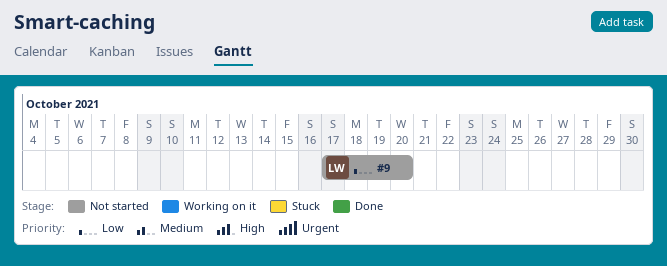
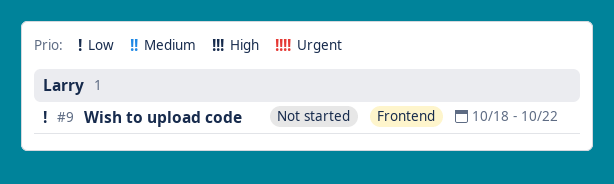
#9, start: Oct 17 -> Oct 18
#9, due: Oct 20 -> Oct 22

